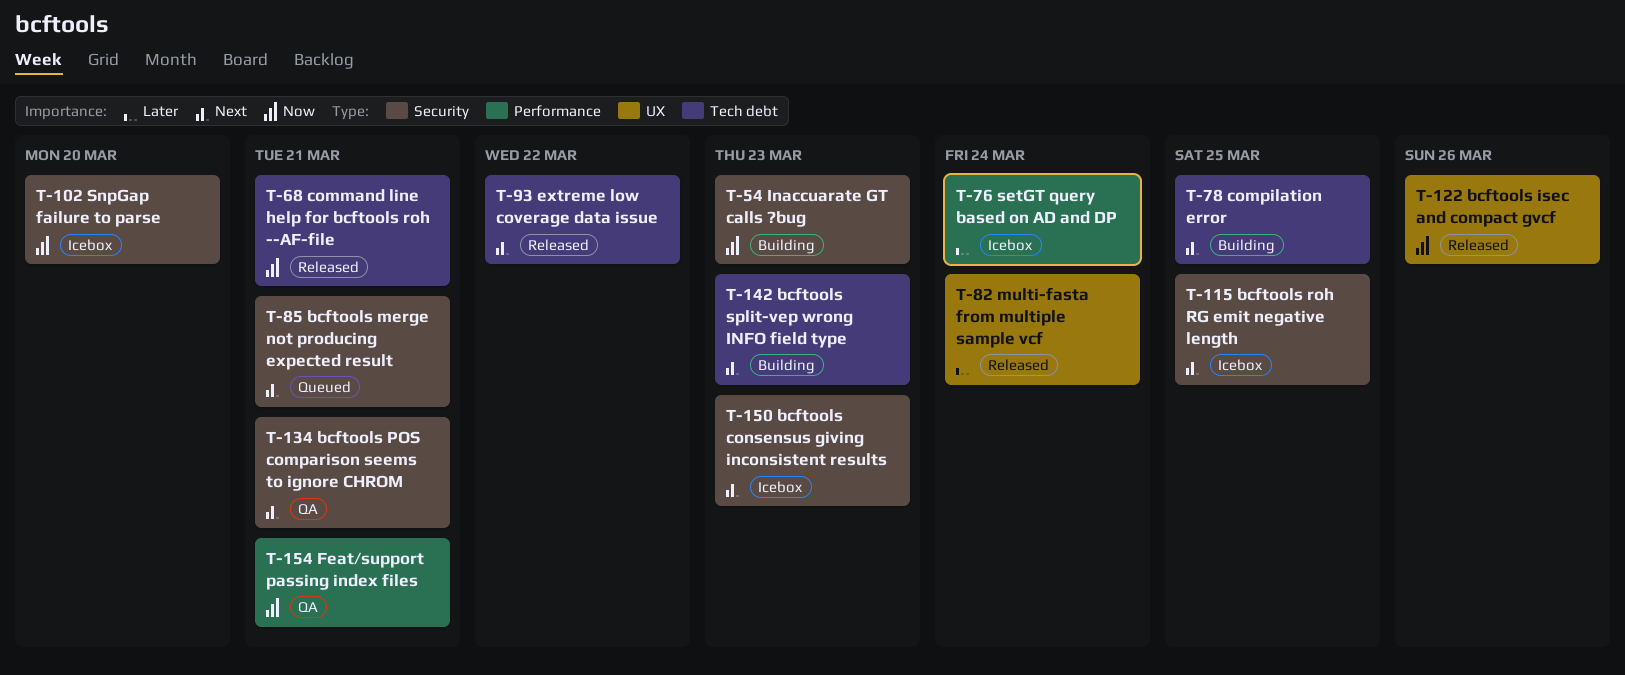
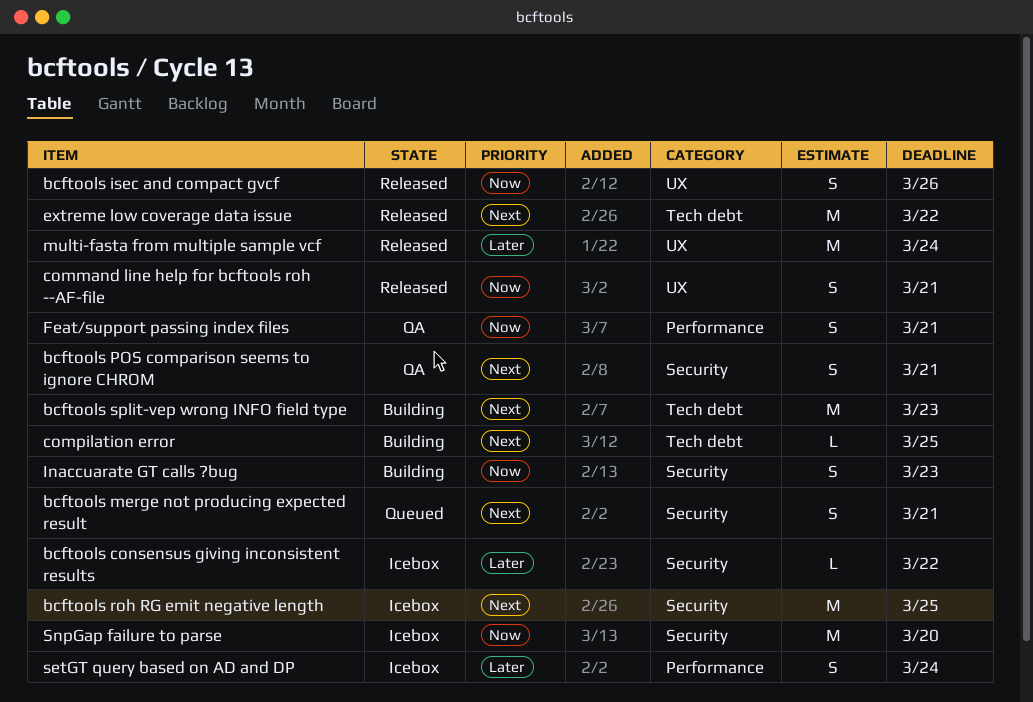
bcftools consensus giving inconsistent results, priority: Next -> Later
bcftools consensus giving inconsistent results, due: Mar 23 -> Mar 22
command line help for bcftools roh --AF-file, label: Tech debt -> UX

